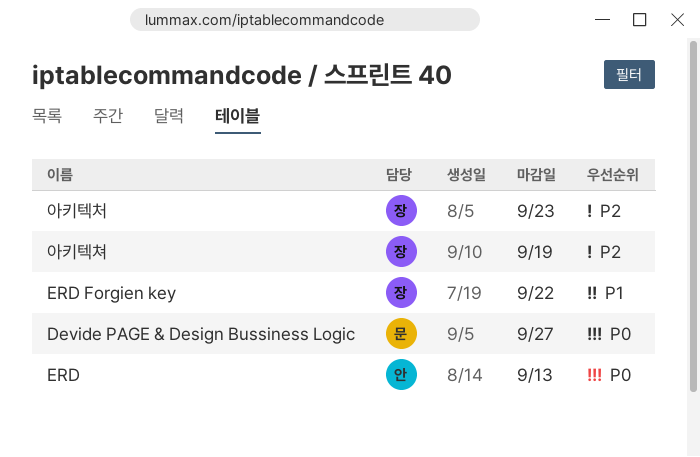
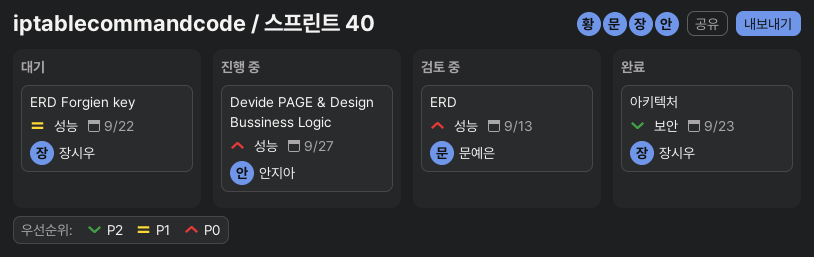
Devide PAGE & Design Bussiness Logic, owner: 문예은 -> 안지아
ERD, owner: 안지아 -> 문예은
아키텍쳐: present -> none

